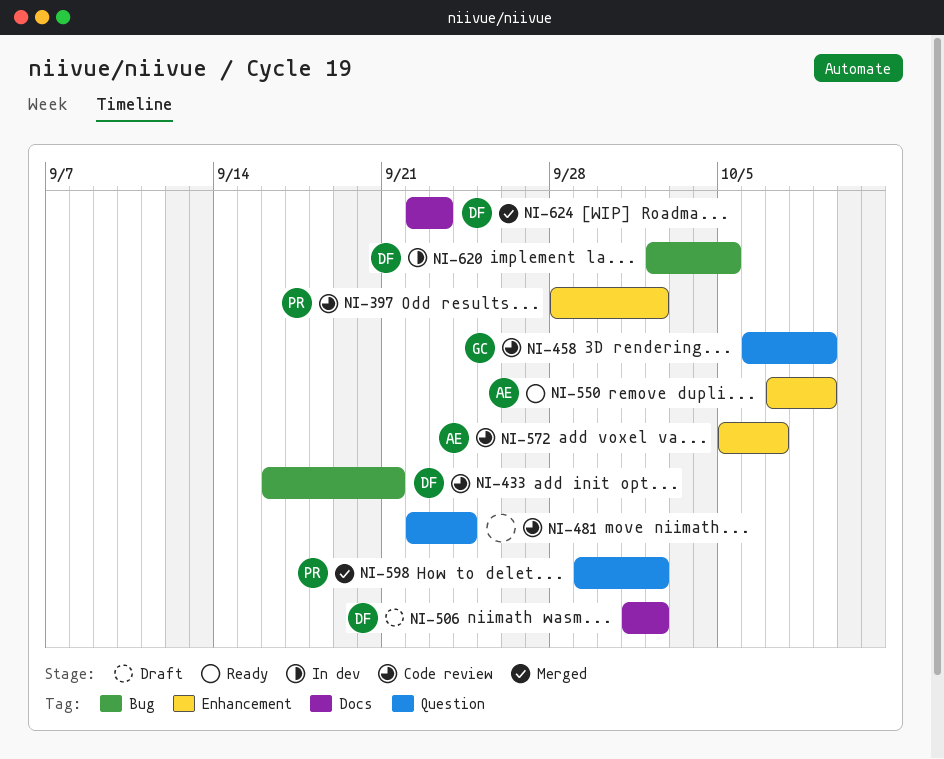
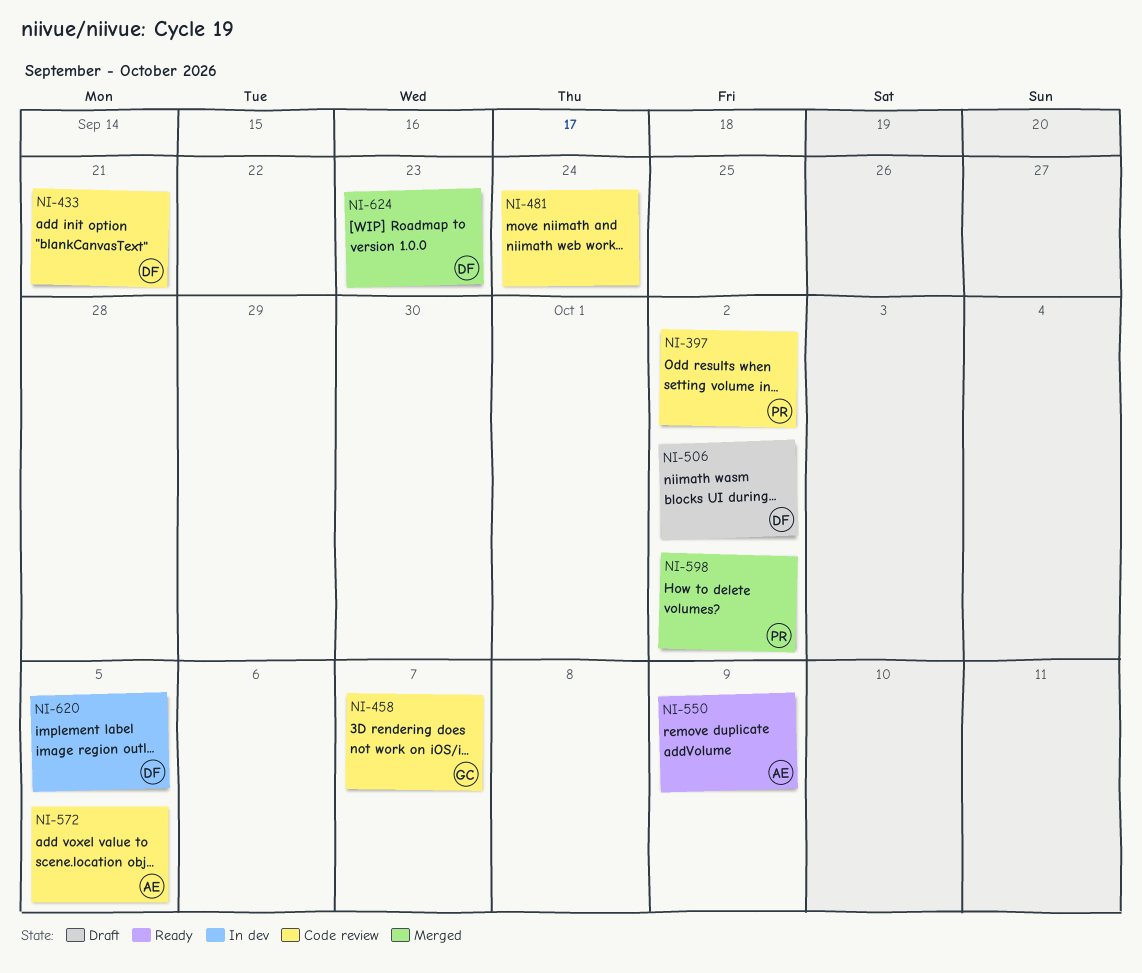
NI-458, due: Oct 9 -> Oct 7
NI-572, due: Oct 7 -> Oct 5

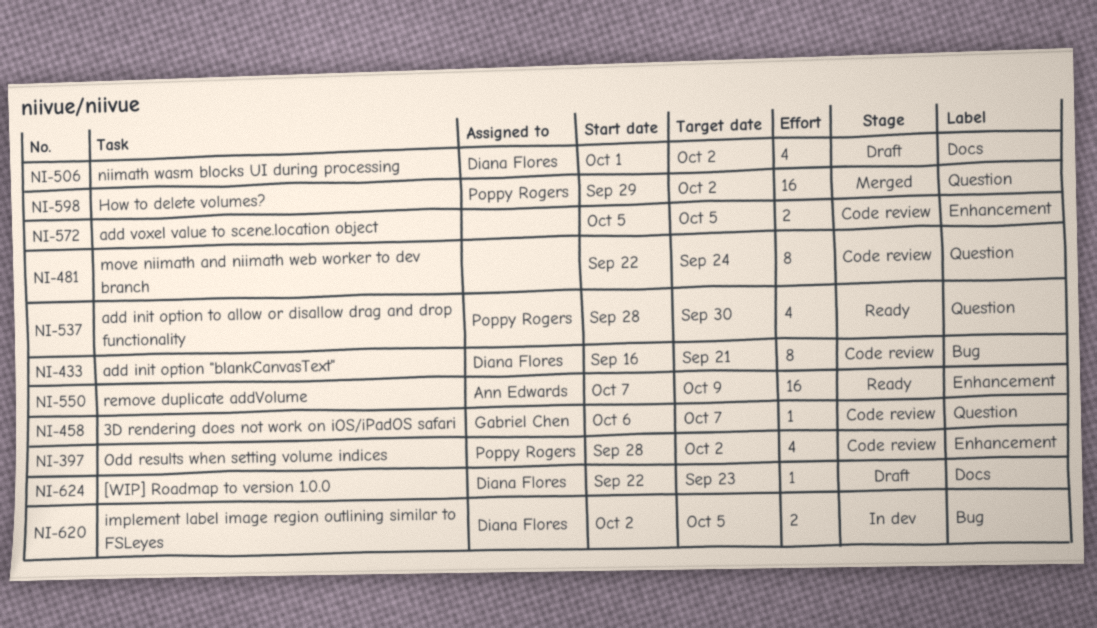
NI-537: none -> present
NI-572, owner: Ann Edwards -> none
NI-624, status: Merged -> Draft

